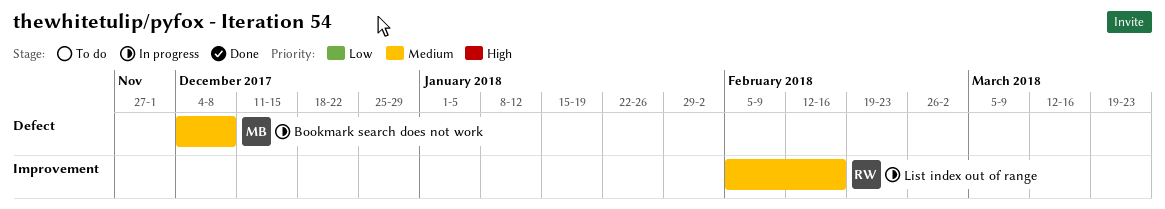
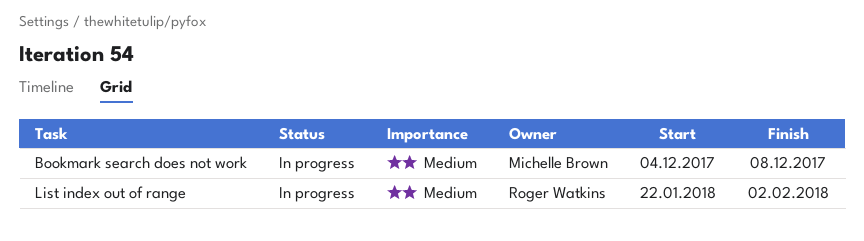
List index out of range, start: Feb 5 -> Jan 22
List index out of range, due: Feb 16 -> Feb 2

